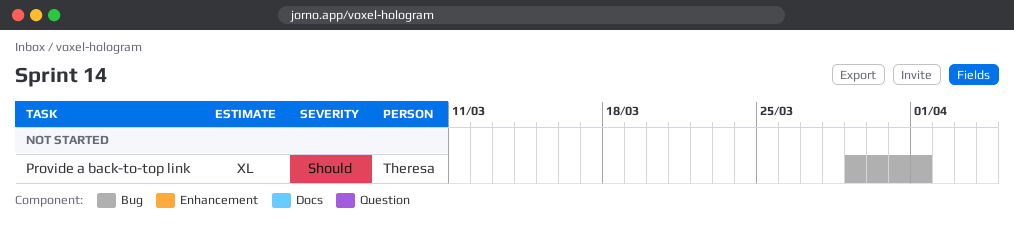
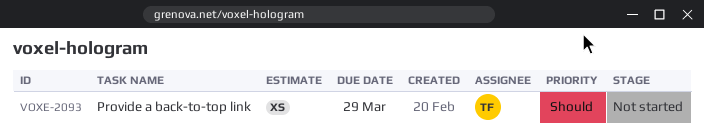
Provide a back-to-top link, estimate: XL -> XS
Provide a back-to-top link, due: Apr 1 -> Mar 29

